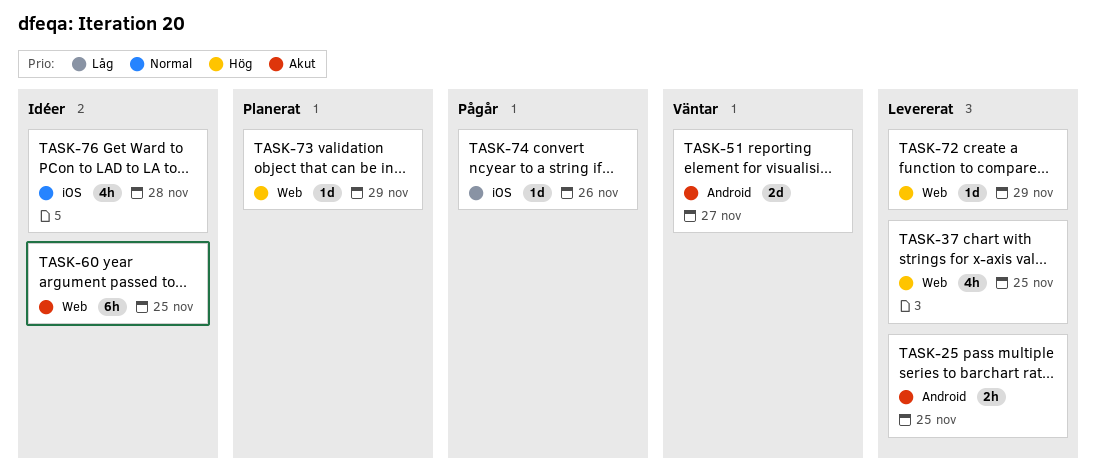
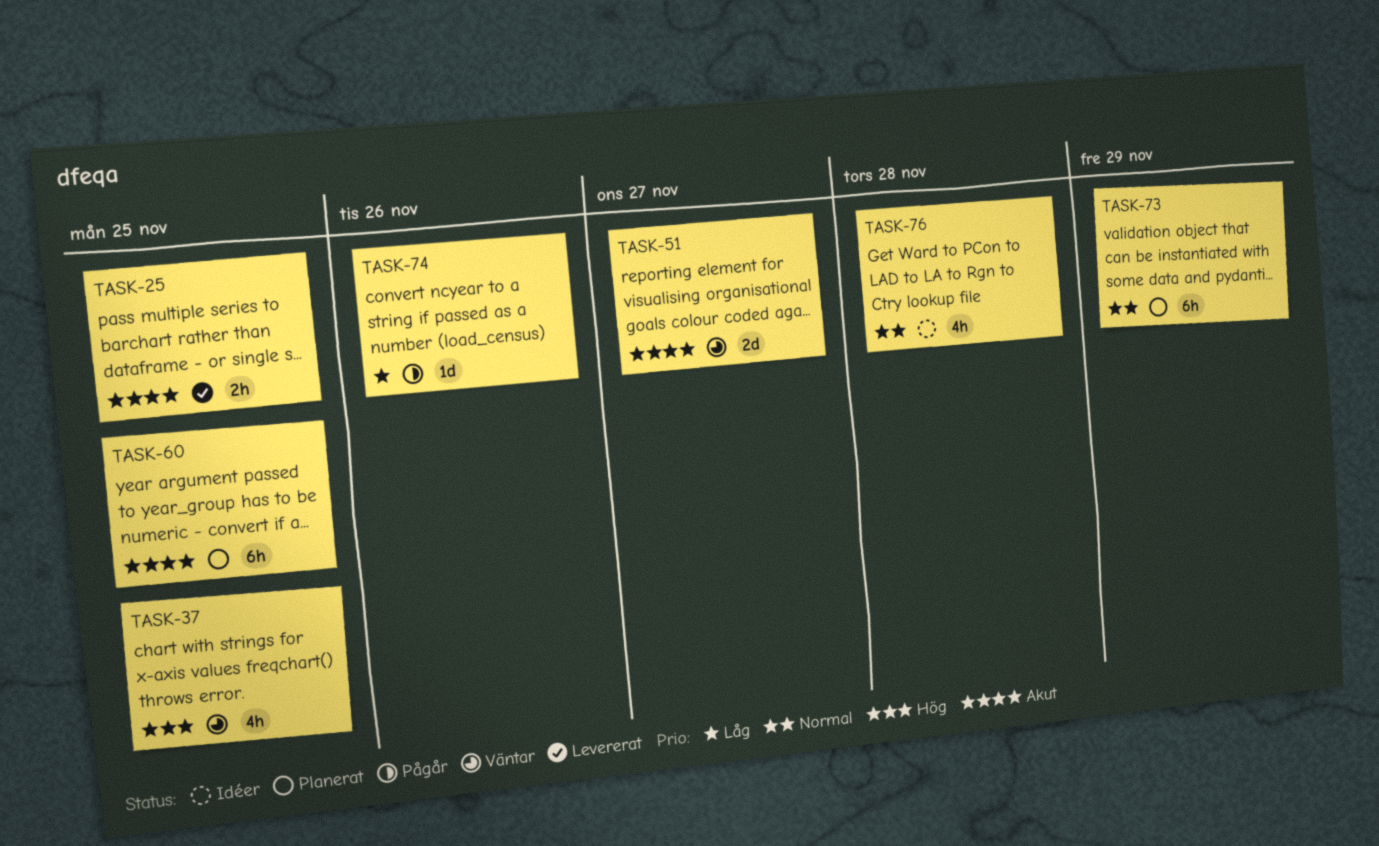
TASK-37, status: Levererat -> Väntar
TASK-60, status: Idéer -> Planerat
TASK-72: present -> none
TASK-73, priority: Hög -> Normal
TASK-73, estimate: 1d -> 6h

